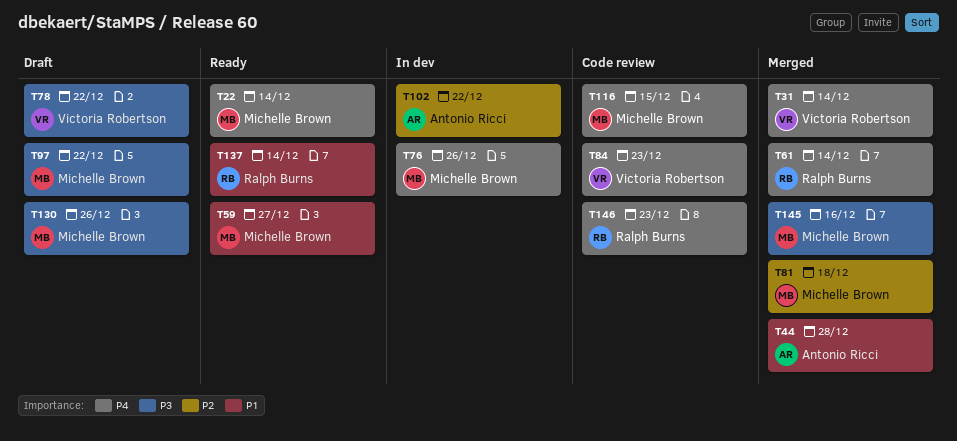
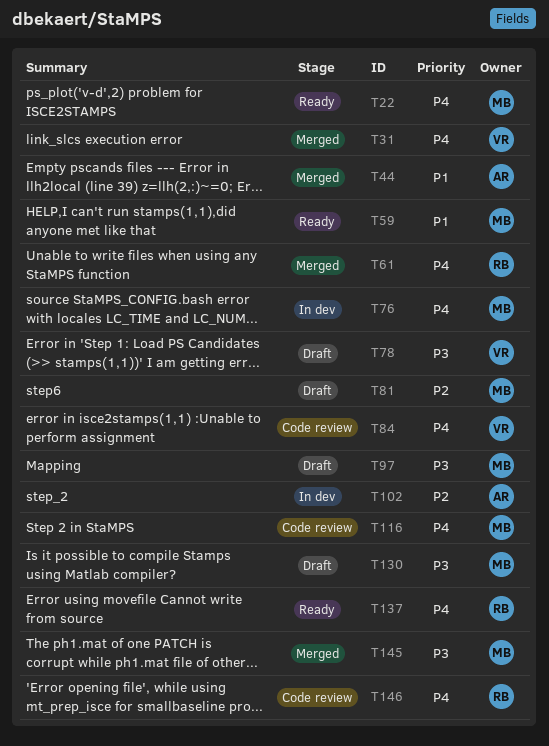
T81, status: Merged -> Draft
T137, priority: P1 -> P4

